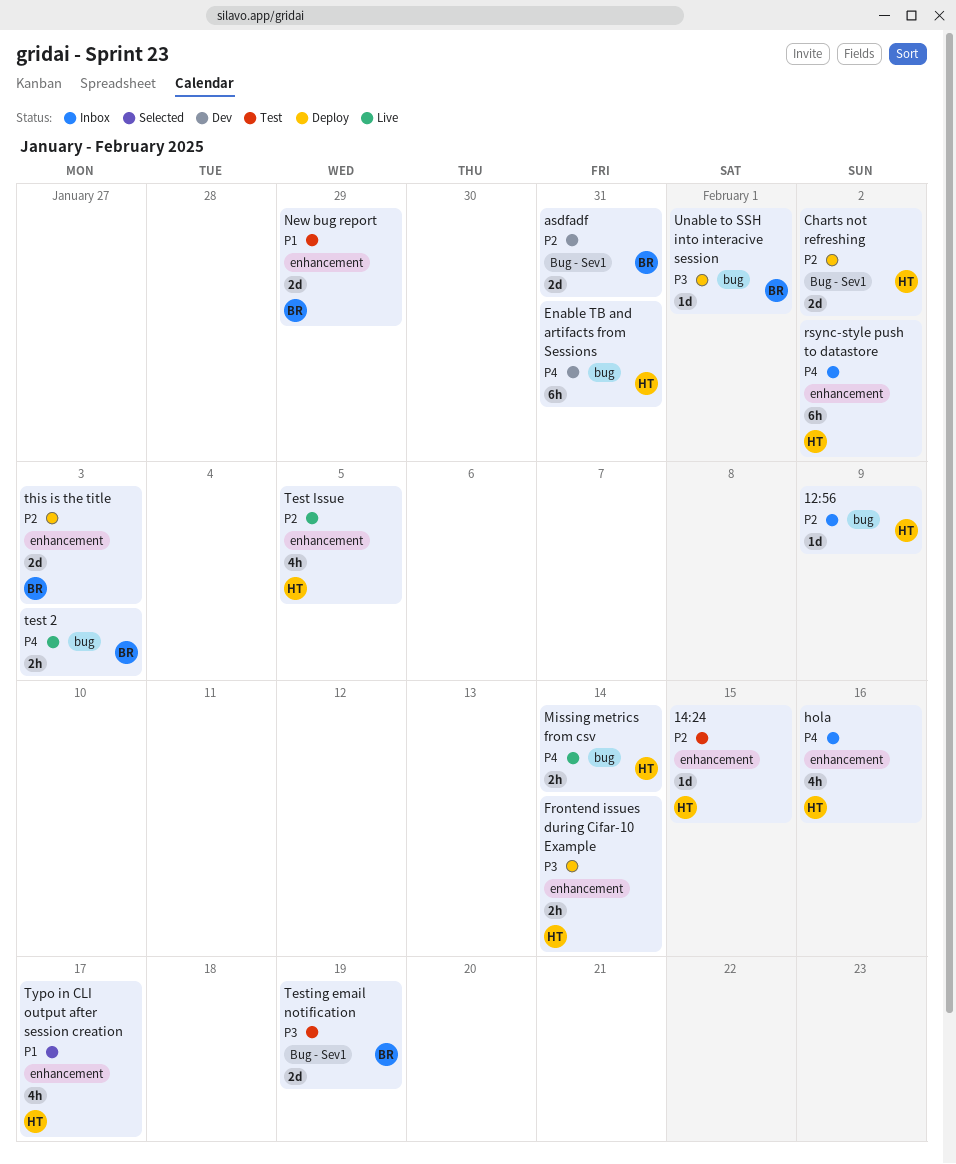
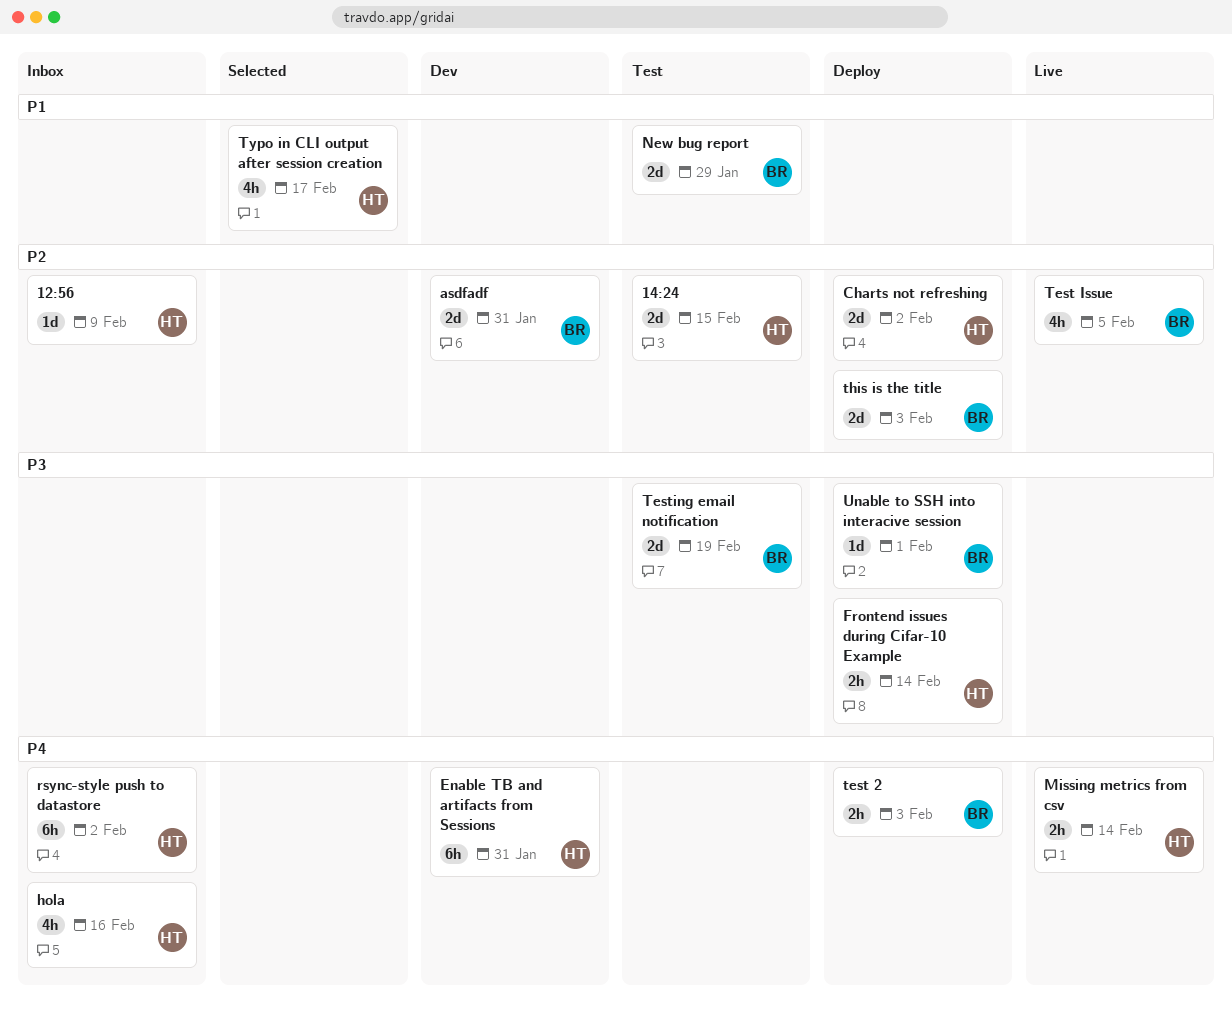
14:24, estimate: 1d -> 2d
test 2, status: Live -> Deploy
Test Issue, owner: HT -> BR

